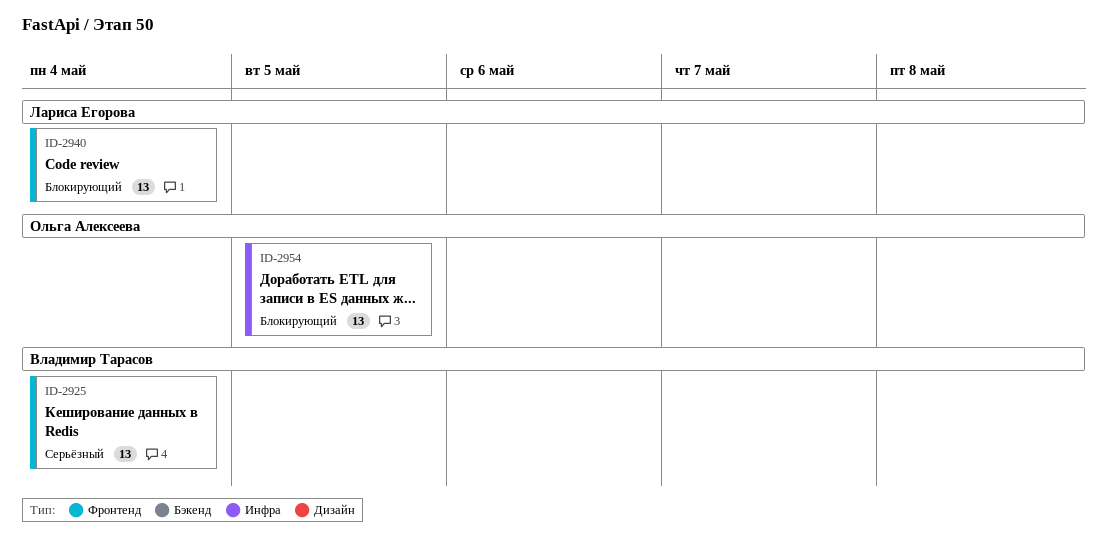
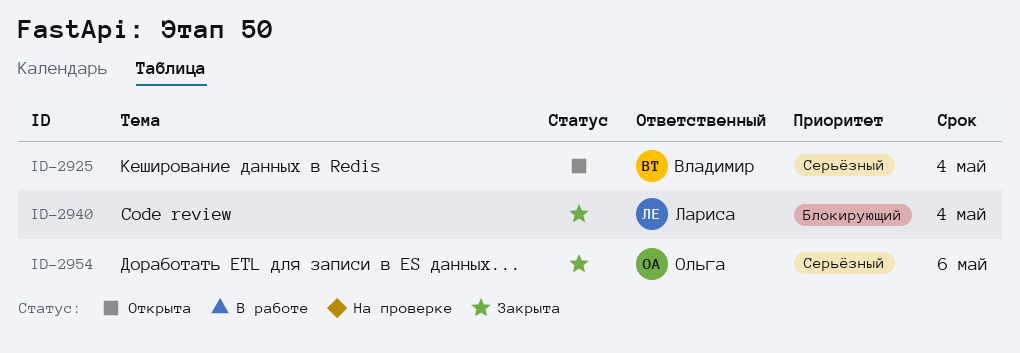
ID-2954, priority: Блокирующий -> Серьёзный
ID-2954, due: May 5 -> May 6

